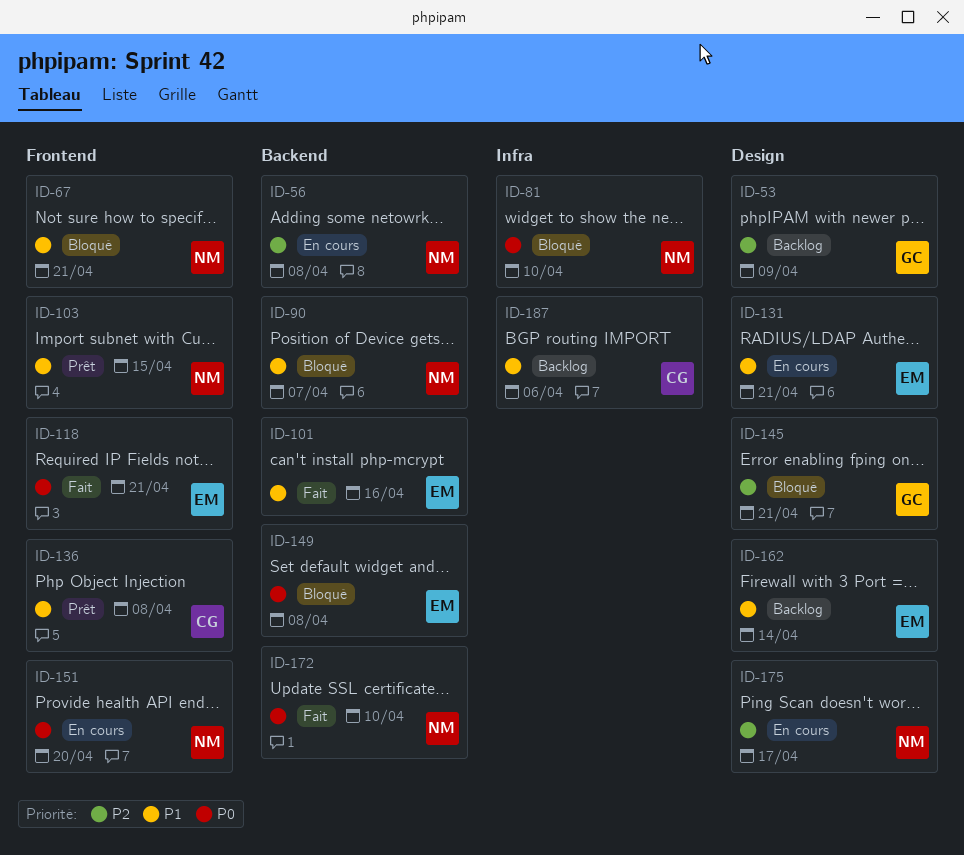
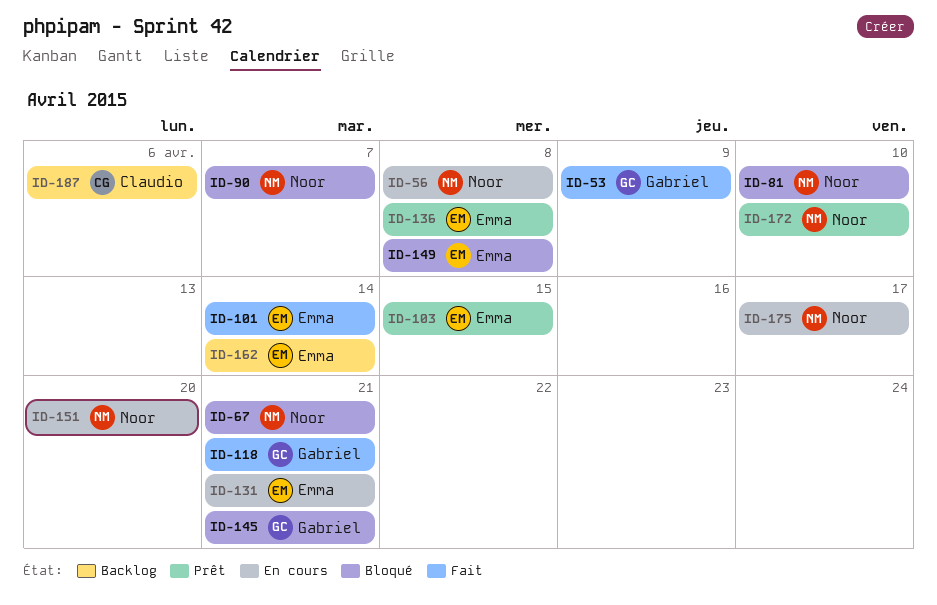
ID-53, status: Backlog -> Fait
ID-101, due: Apr 16 -> Apr 14
ID-103, owner: Noor -> Emma
ID-118, owner: Emma -> Gabriel
ID-136, owner: Claudio -> Emma
ID-172, status: Fait -> Prêt

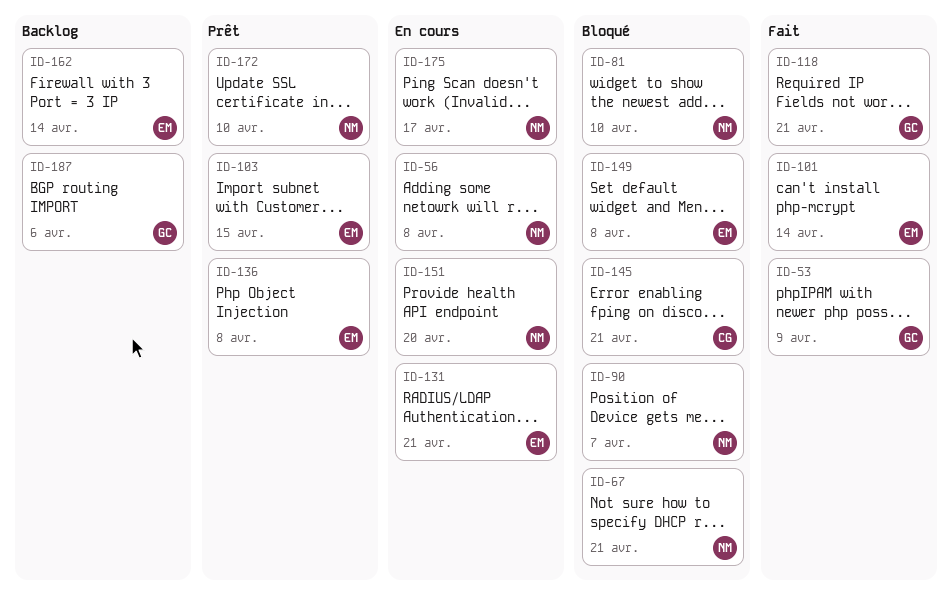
ID-145, owner: Gabriel -> Claudio
ID-187, owner: Claudio -> Gabriel

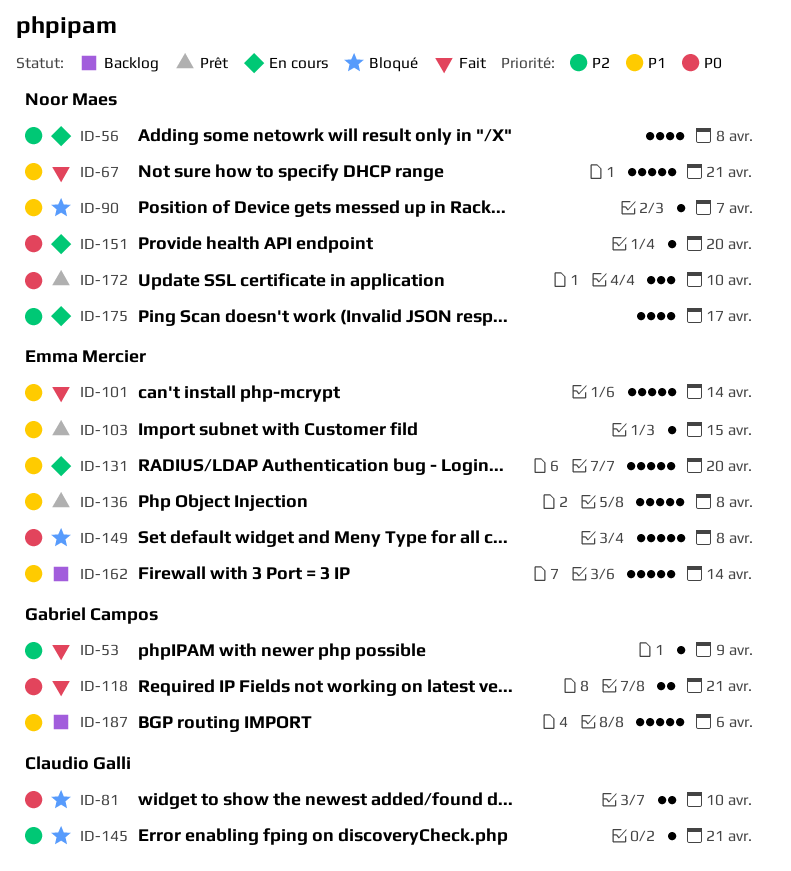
ID-67, status: Bloqué -> Fait
ID-81, owner: Noor Maes -> Claudio Galli
ID-131, due: Apr 21 -> Apr 20

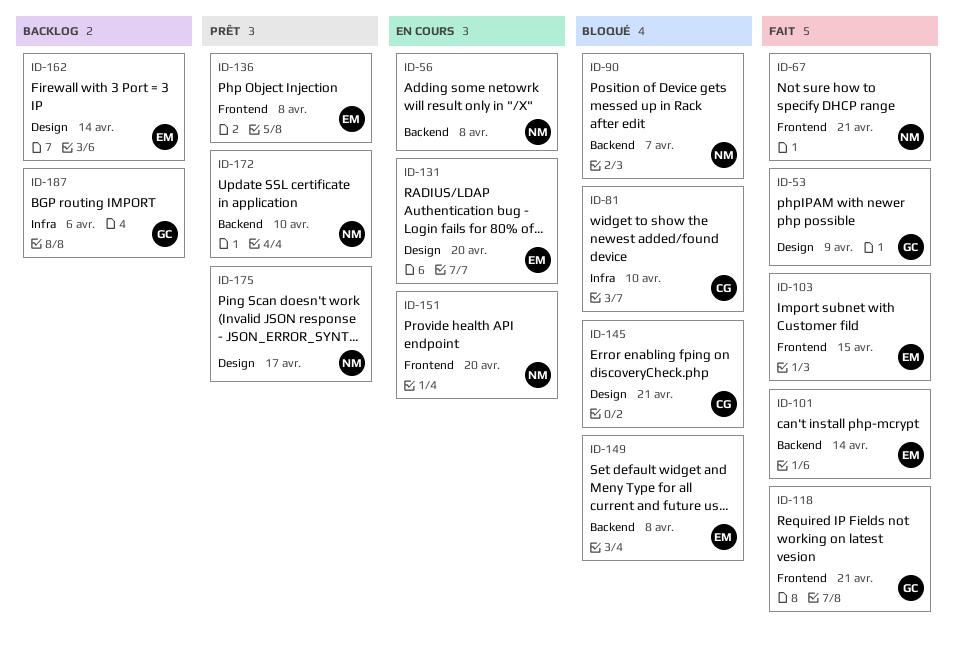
ID-103, status: Prêt -> Fait
ID-175, status: En cours -> Prêt

